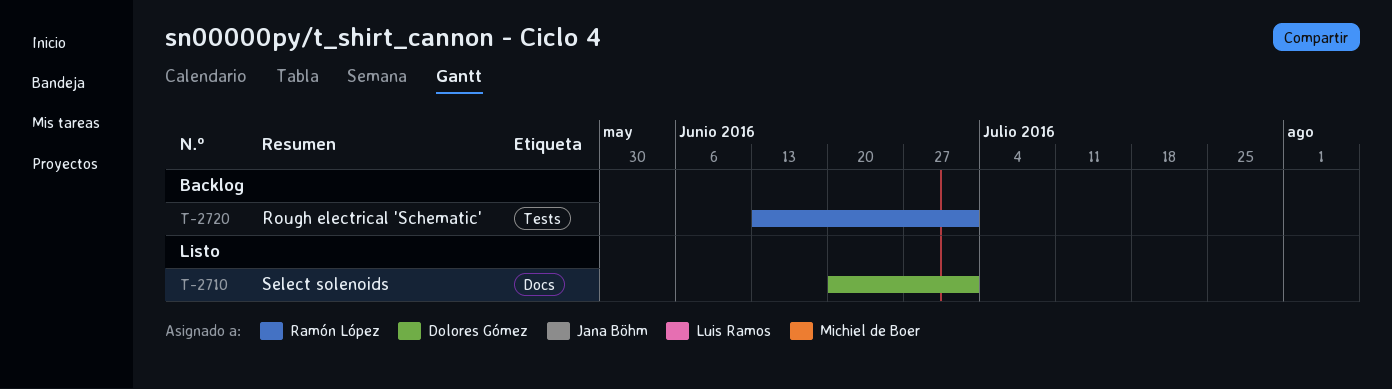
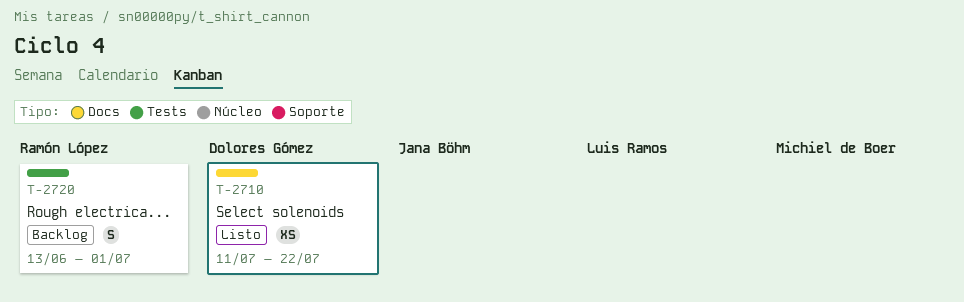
T-2710, start: Jun 20 -> Jul 11
T-2710, due: Jul 1 -> Jul 22

